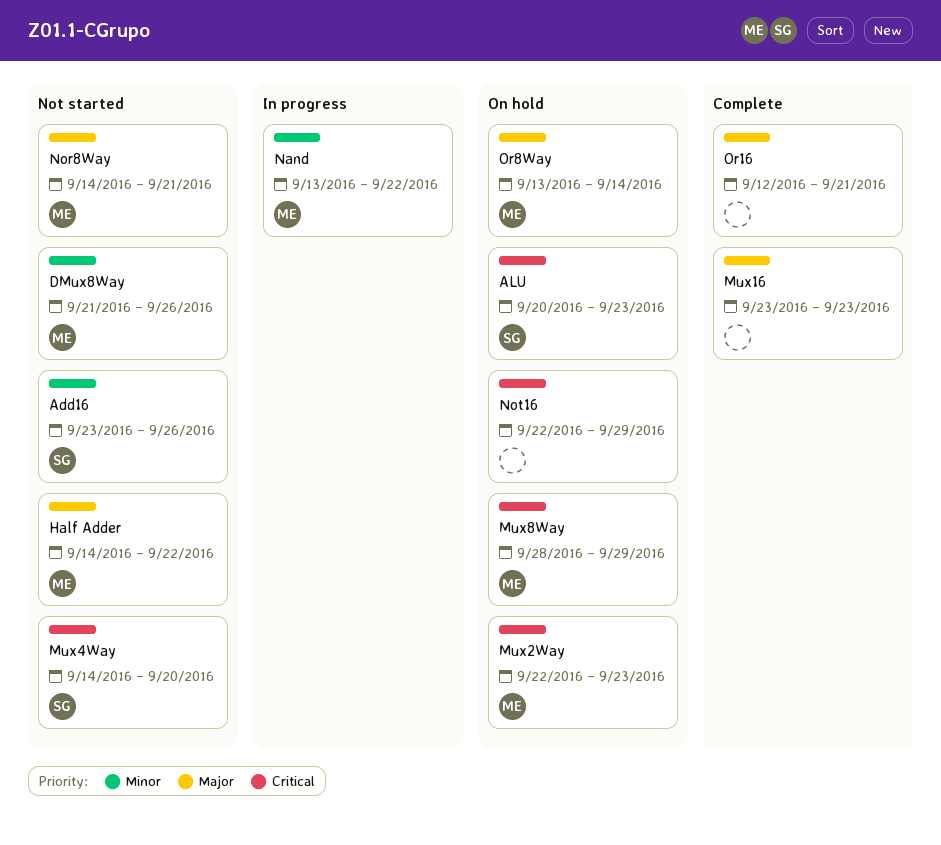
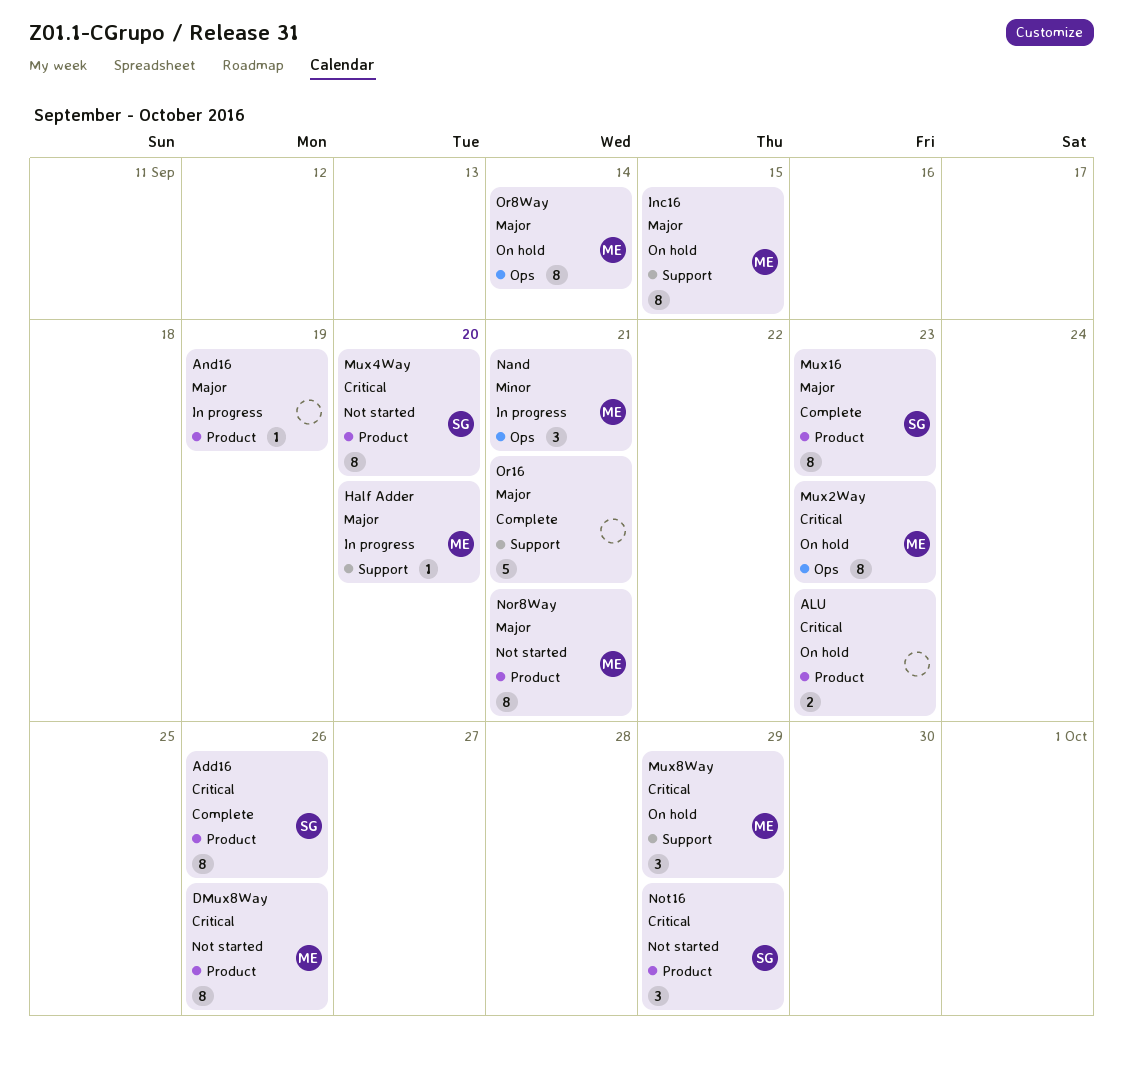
Add16, status: Not started -> Complete
Add16, priority: Minor -> Critical
ALU, owner: SG -> none
And16: none -> present
DMux8Way, priority: Minor -> Critical
Half Adder, status: Not started -> In progress
Half Adder, due: Sep 22 -> Sep 20
Inc16: none -> present
Mux16, owner: none -> SG
Nand, due: Sep 22 -> Sep 21
Not16, status: On hold -> Not started
Not16, owner: none -> SG

